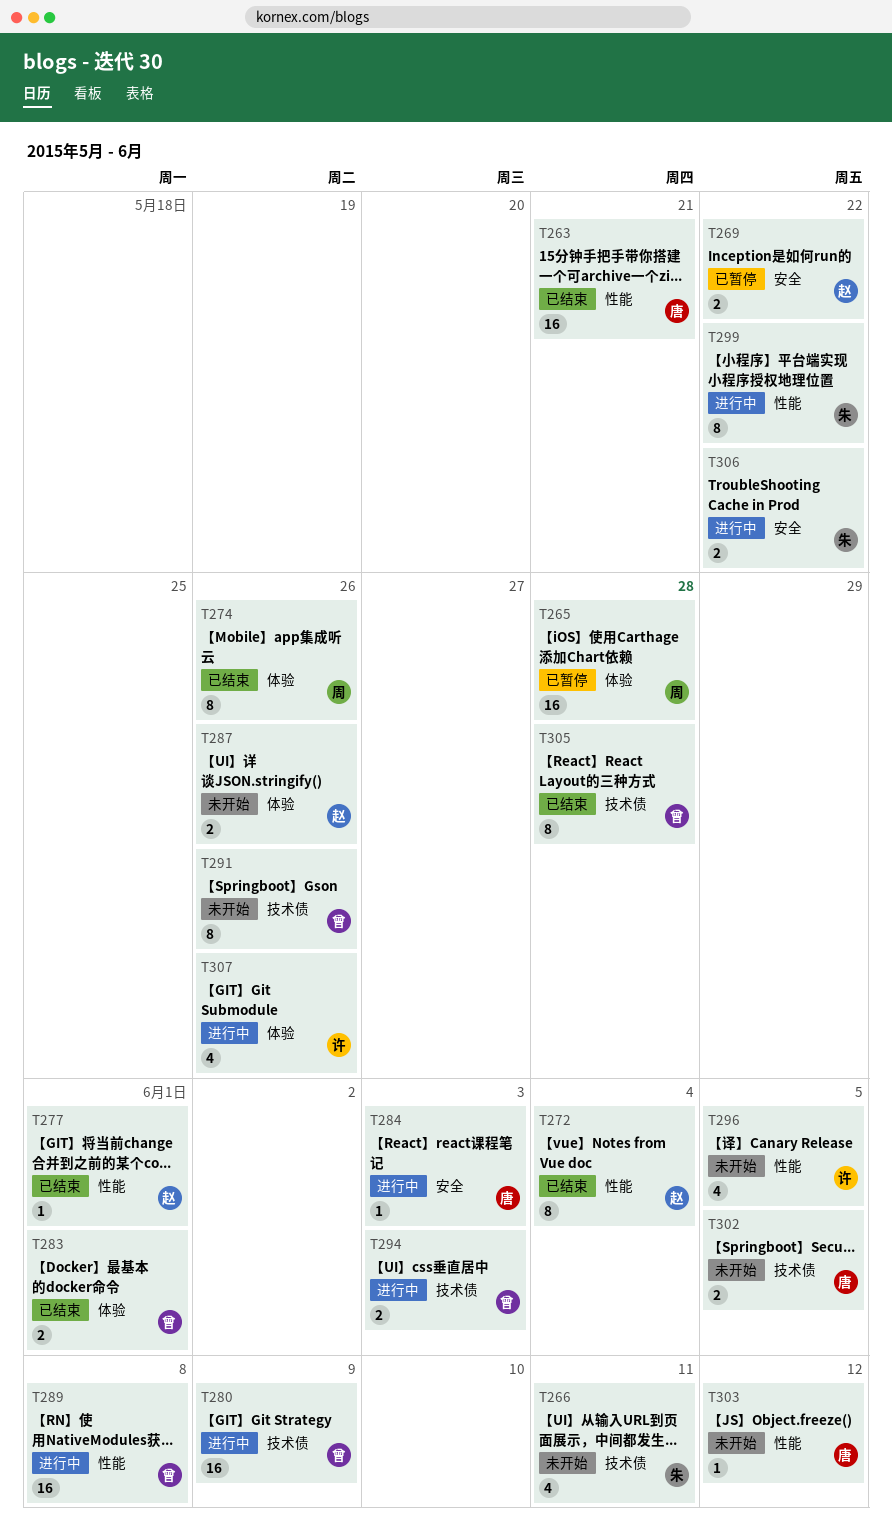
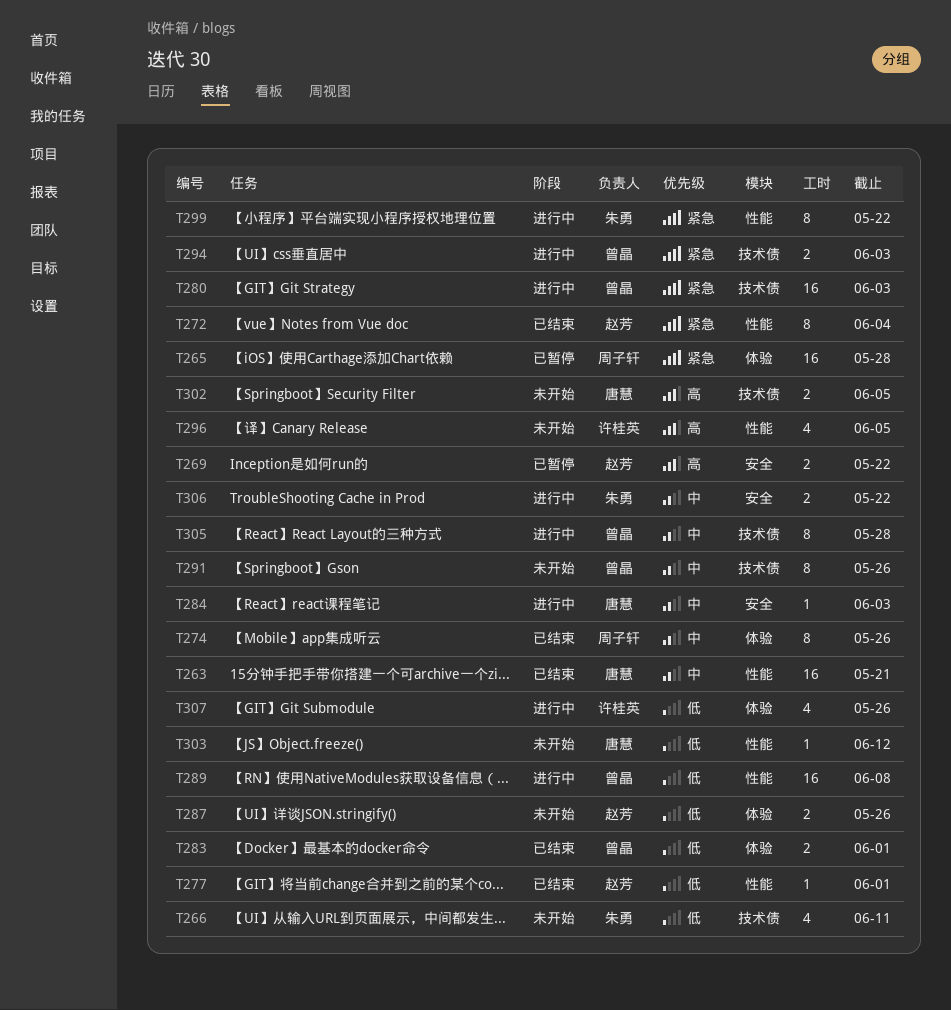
T280, due: Jun 9 -> Jun 3
T305, status: 已结束 -> 进行中

